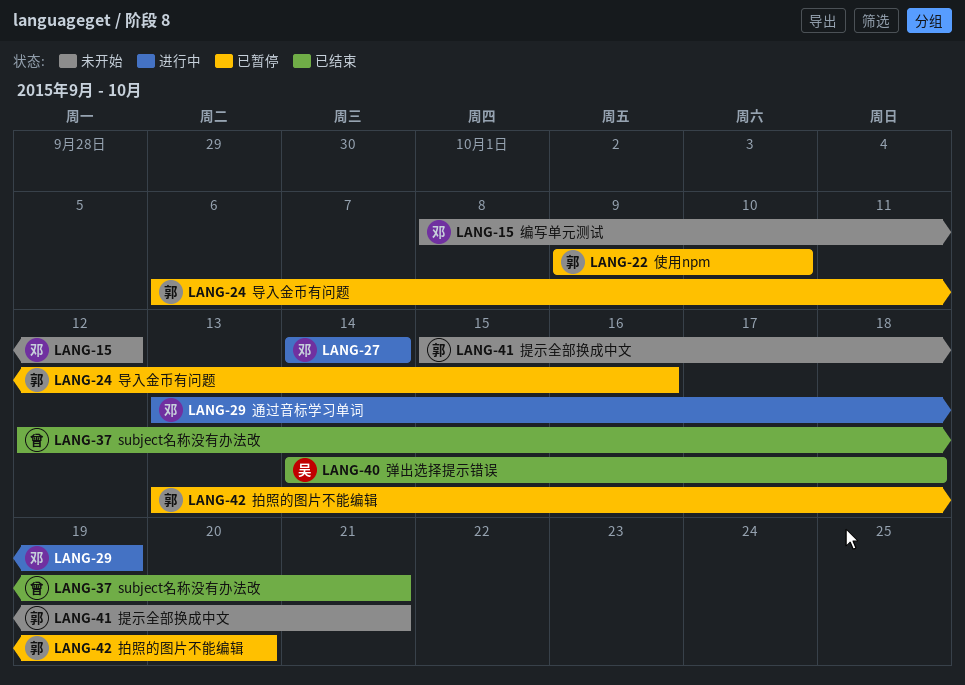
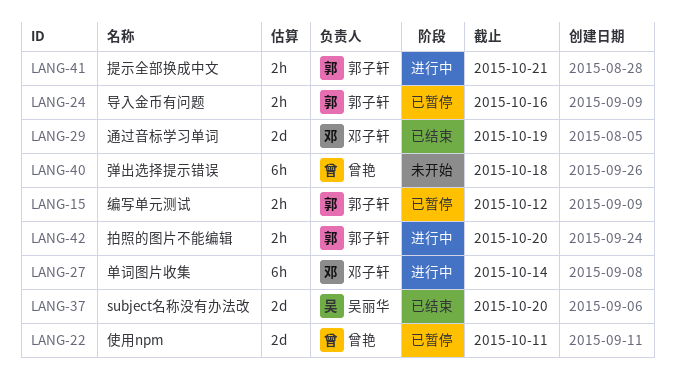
LANG-15, status: 未开始 -> 已暂停
LANG-15, owner: 邓子轩 -> 郭子轩
LANG-22, owner: 郭子轩 -> 曾艳
LANG-22, due: Oct 10 -> Oct 11
LANG-29, status: 进行中 -> 已结束
LANG-37, owner: 曾艳 -> 吴丽华
LANG-37, due: Oct 21 -> Oct 20
LANG-40, status: 已结束 -> 未开始
LANG-40, owner: 吴丽华 -> 曾艳
LANG-41, status: 未开始 -> 进行中
LANG-42, status: 已暂停 -> 进行中

